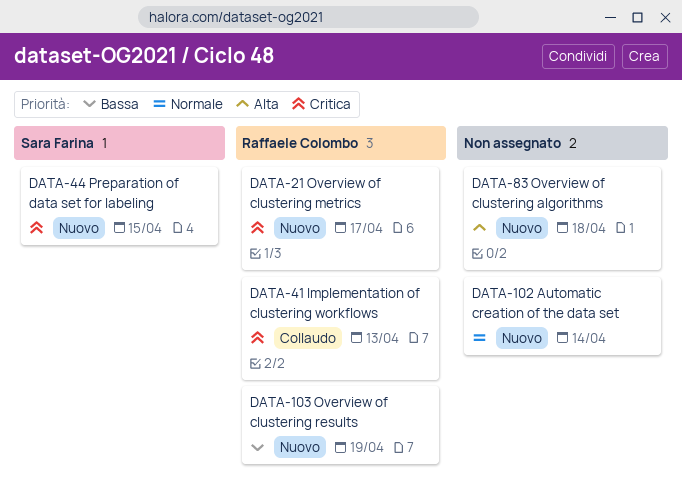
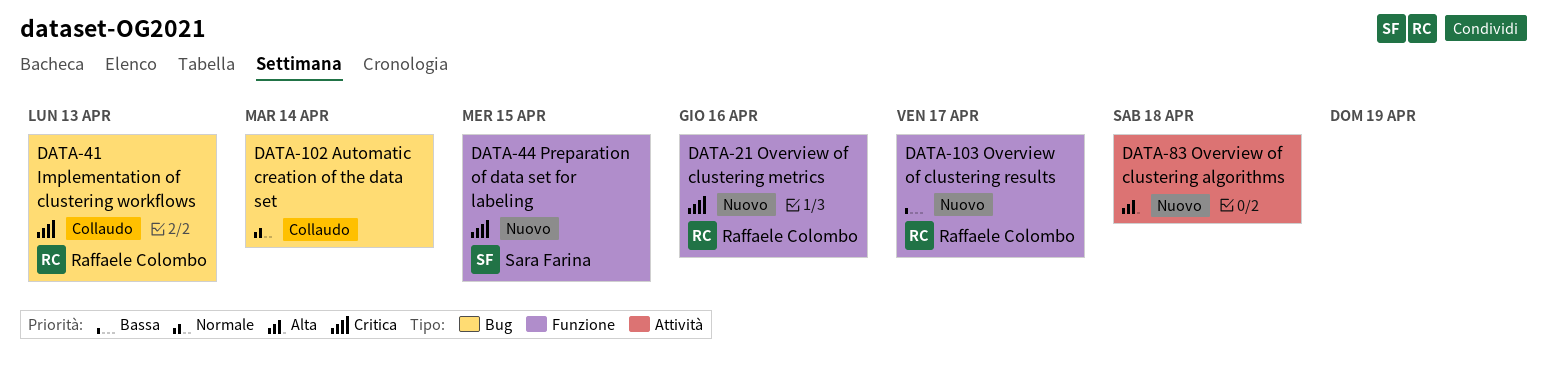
DATA-21, due: Apr 17 -> Apr 16
DATA-102, status: Nuovo -> Collaudo
DATA-103, due: Apr 19 -> Apr 17

